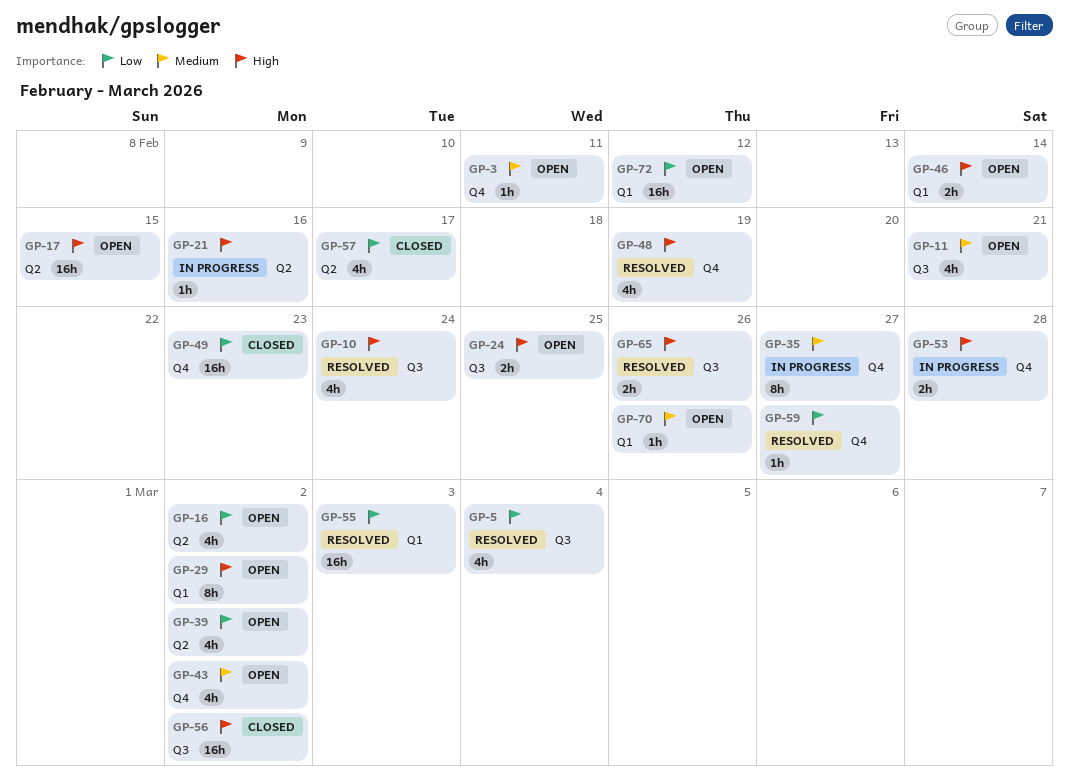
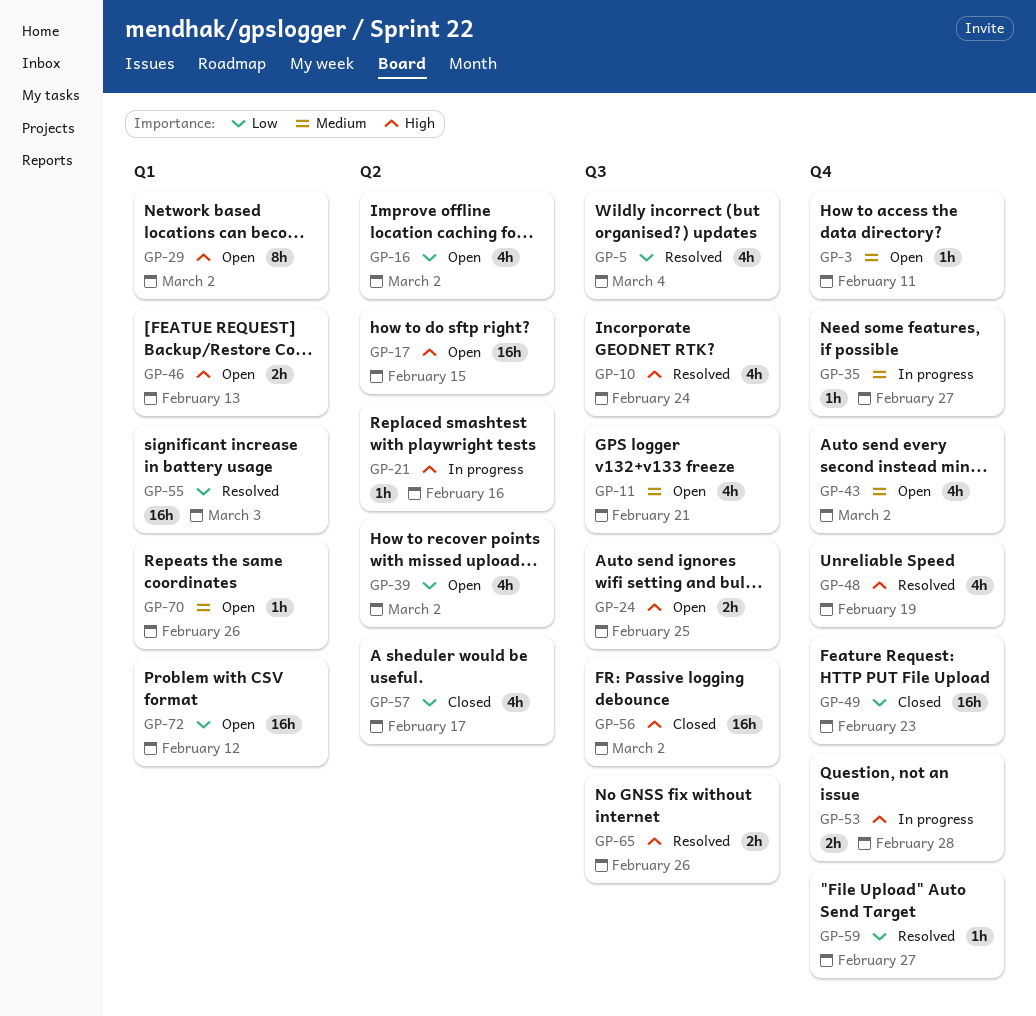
GP-35, estimate: 8h -> 1h
GP-46, due: Feb 14 -> Feb 13

